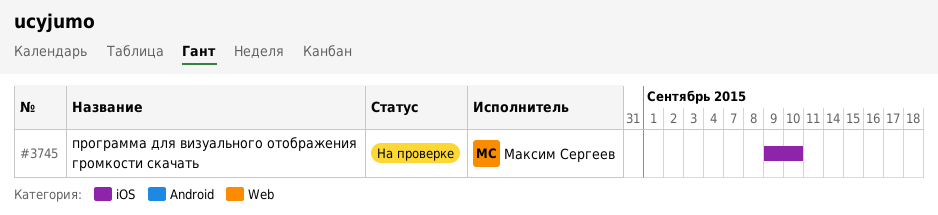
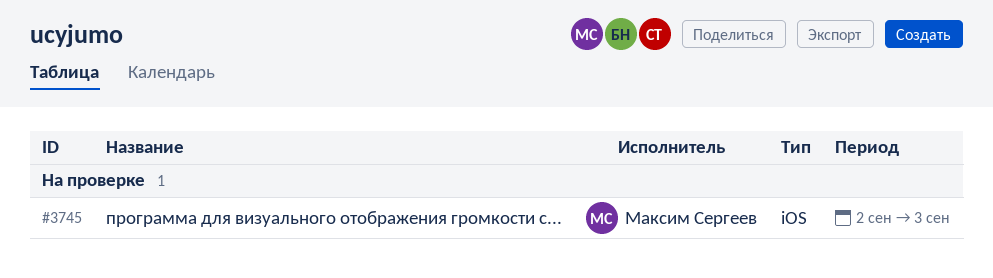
#3745, start: Sep 9 -> Sep 2
#3745, due: Sep 10 -> Sep 3

